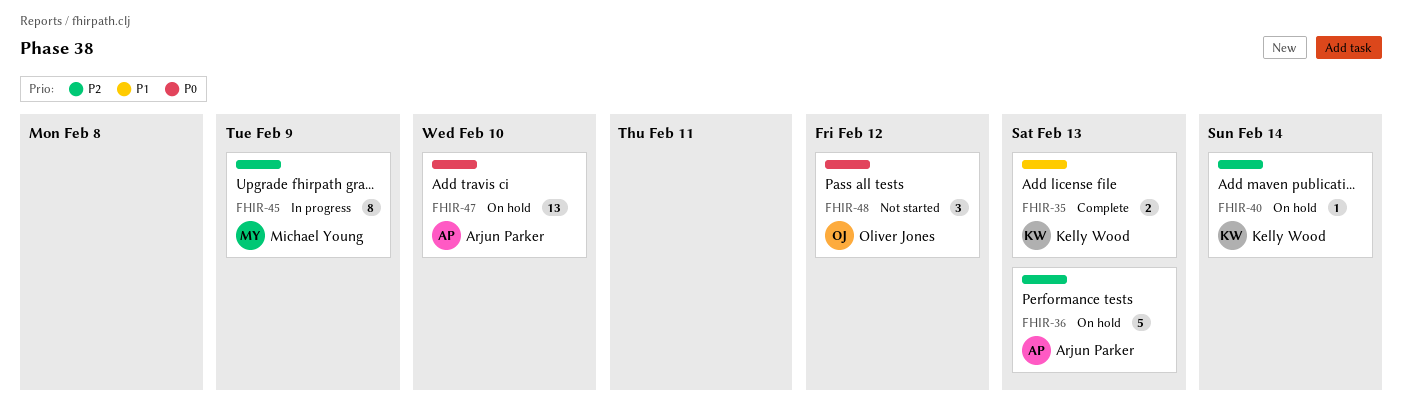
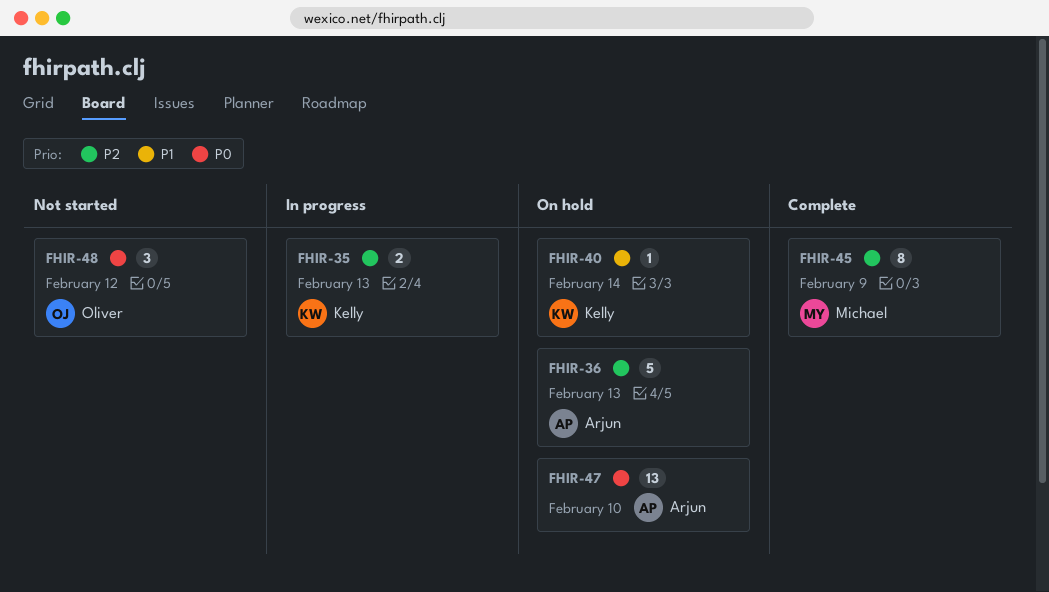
FHIR-35, status: Complete -> In progress
FHIR-35, priority: P1 -> P2
FHIR-40, priority: P2 -> P1
FHIR-45, status: In progress -> Complete

